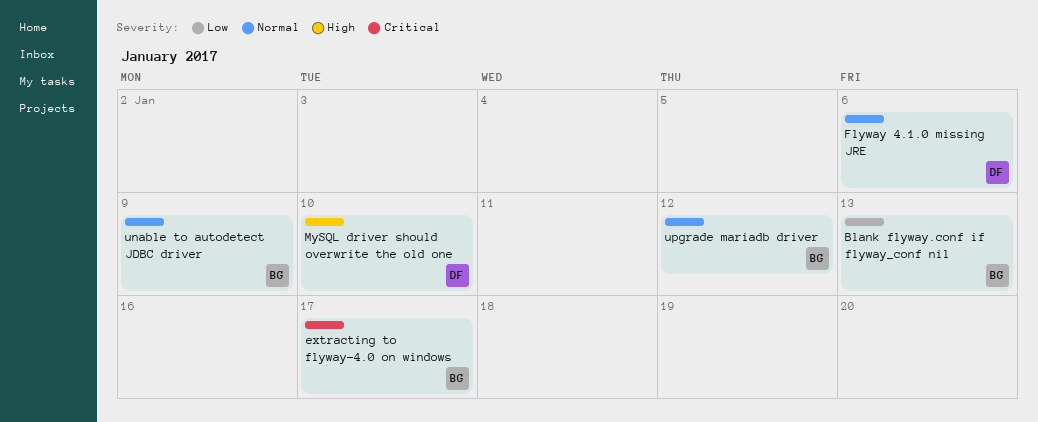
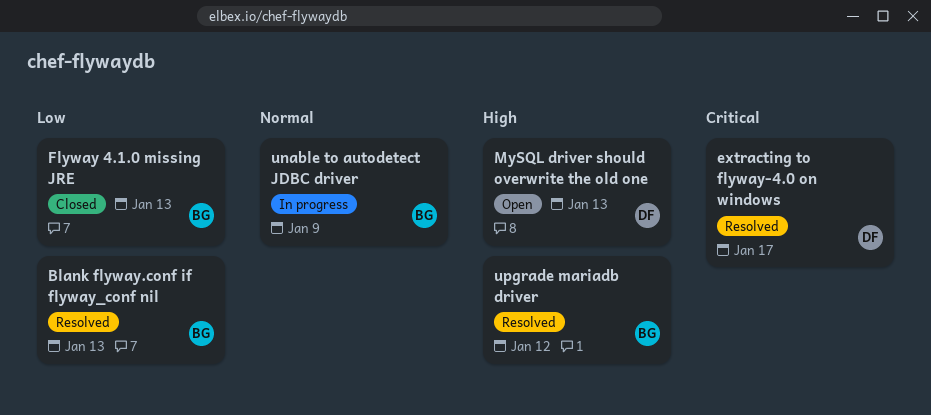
extracting to flyway-4.0 on windows, owner: BG -> DF
Flyway 4.1.0 missing JRE, owner: DF -> BG
Flyway 4.1.0 missing JRE, priority: Normal -> Low
Flyway 4.1.0 missing JRE, due: Jan 6 -> Jan 13
MySQL driver should overwrite the old one, due: Jan 10 -> Jan 13
upgrade mariadb driver, priority: Normal -> High

